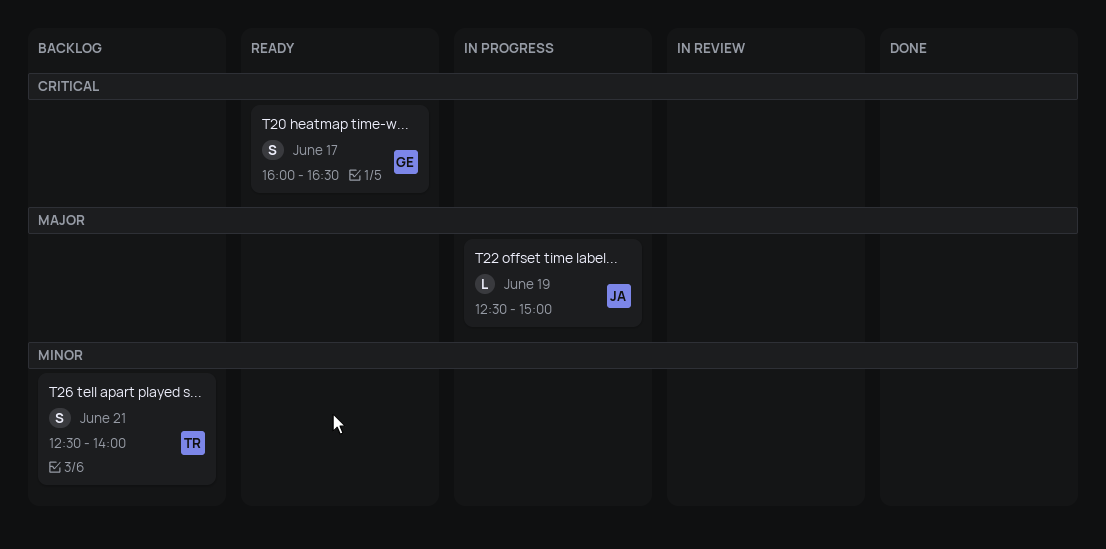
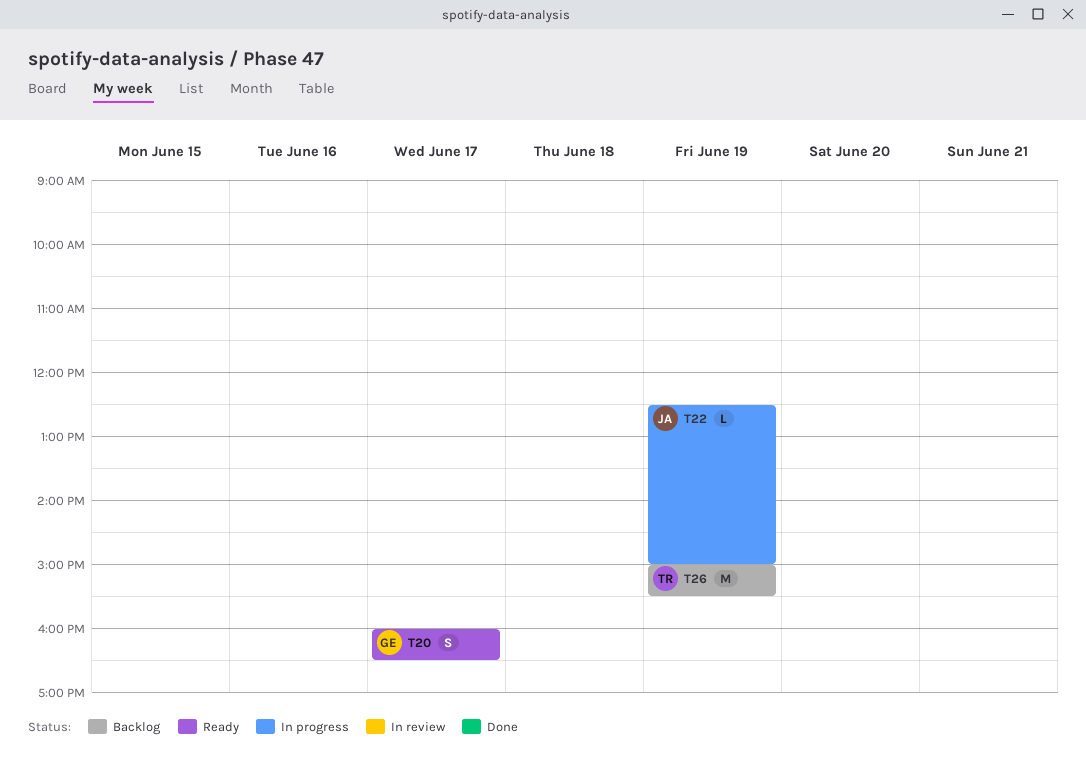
T26, estimate: S -> M
T26, day: Jun 21 -> Jun 19
T26, begins: 12:30 -> 15:00
T26, ends: 14:00 -> 15:30

